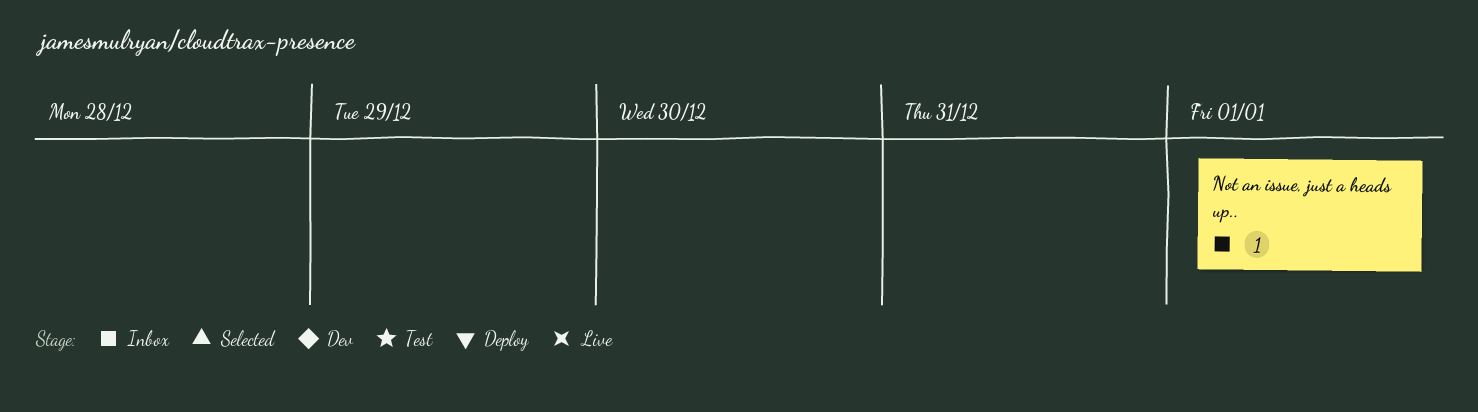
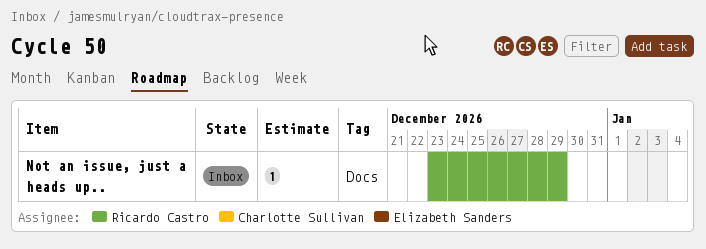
Not an issue, just a heads up.., due: Jan 1 -> Dec 29

